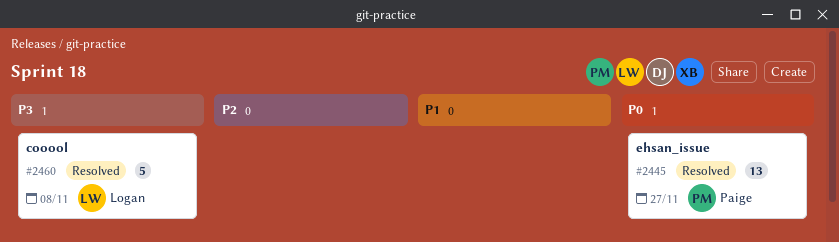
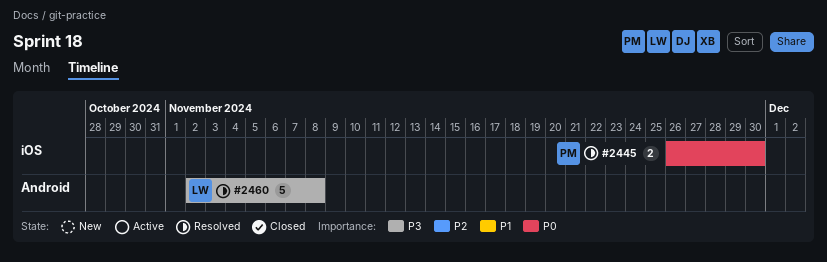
#2445, estimate: 13 -> 2
#2445, due: Nov 27 -> Nov 30

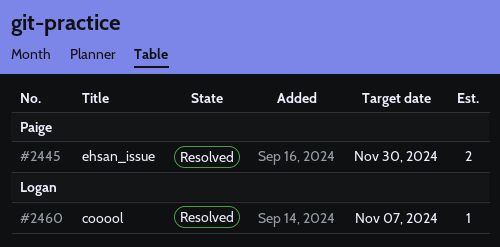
#2460, estimate: 5 -> 1
#2460, due: Nov 8 -> Nov 7

